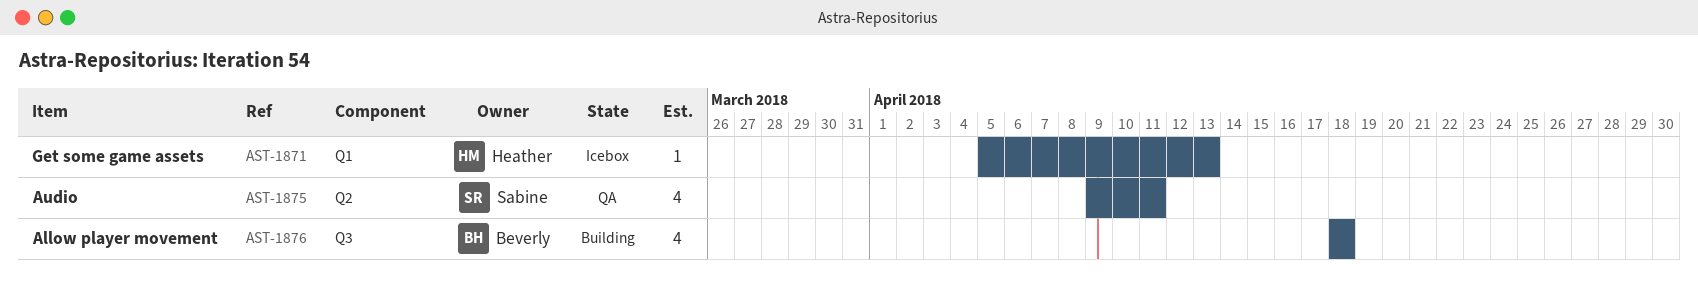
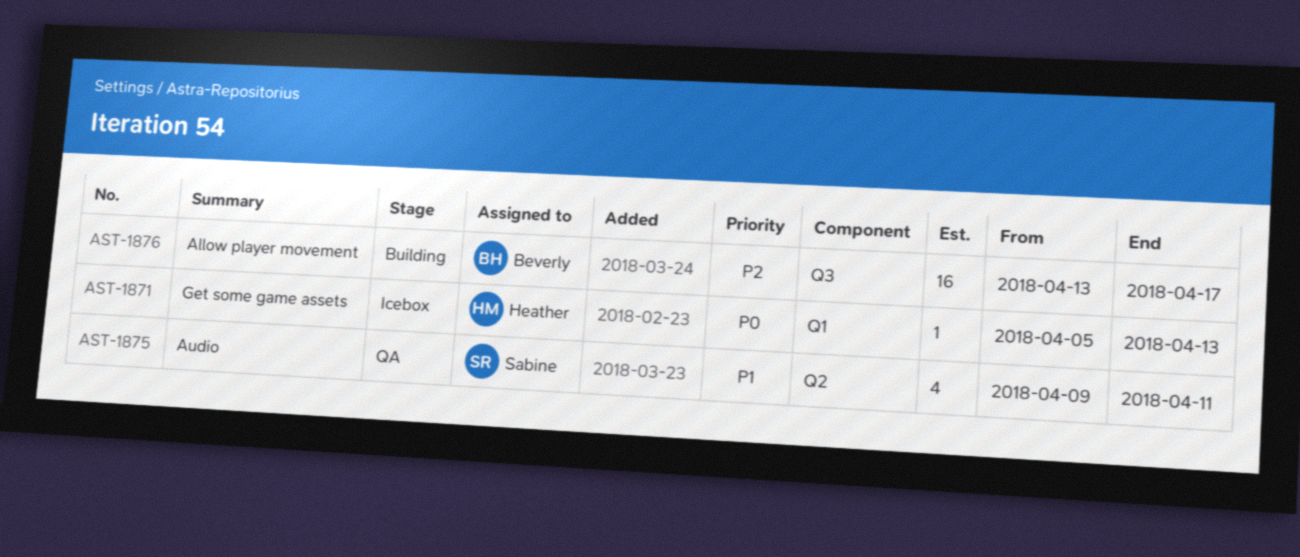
AST-1876, estimate: 4 -> 16
AST-1876, start: Apr 18 -> Apr 13
AST-1876, due: Apr 18 -> Apr 17

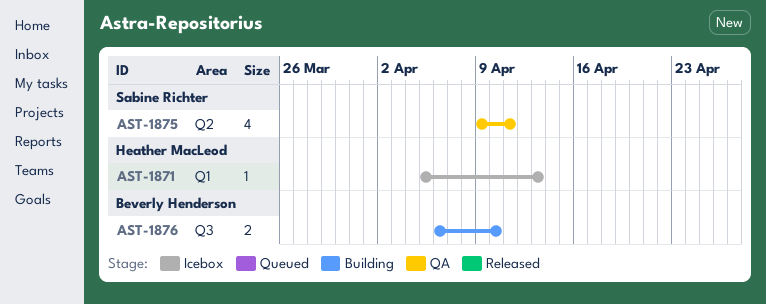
AST-1876, estimate: 16 -> 2
AST-1876, start: Apr 13 -> Apr 6
AST-1876, due: Apr 17 -> Apr 10

